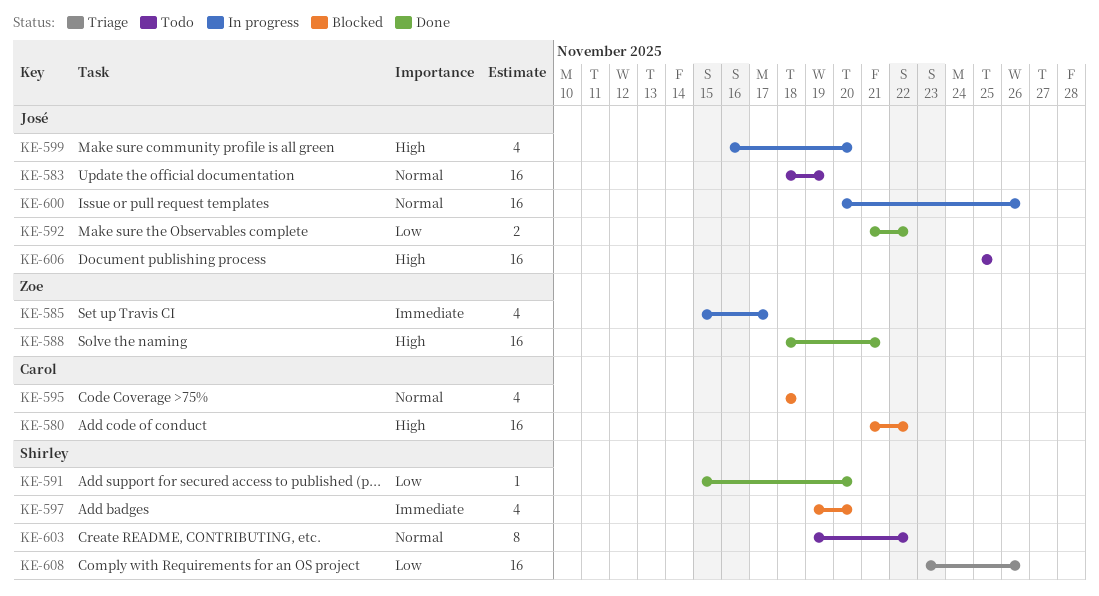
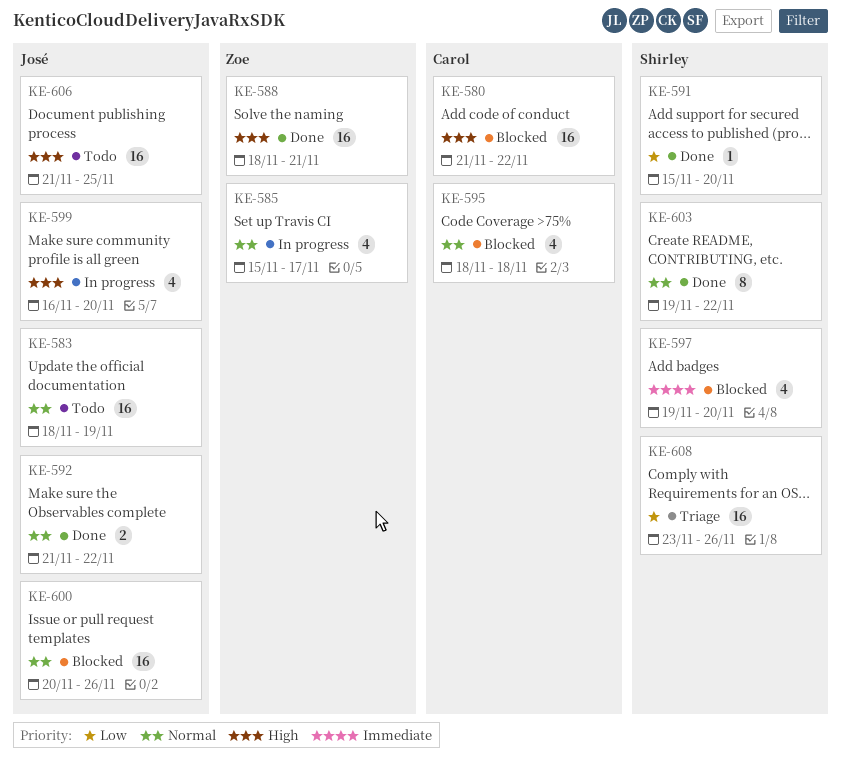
KE-585, priority: Immediate -> Normal
KE-592, priority: Low -> Normal
KE-600, status: In progress -> Blocked
KE-603, status: Todo -> Done
KE-606, start: Nov 25 -> Nov 21

